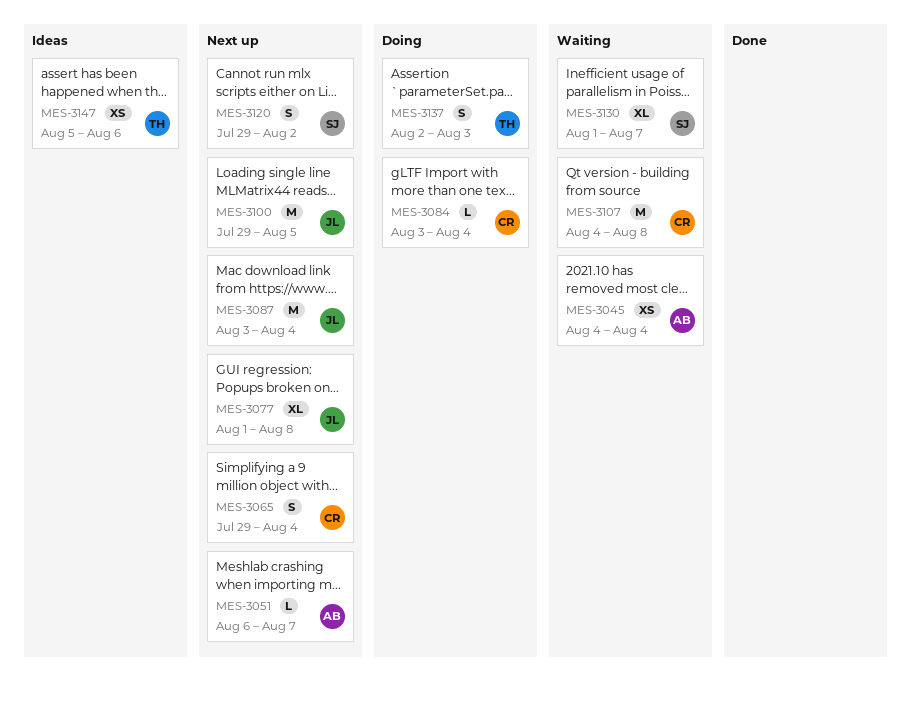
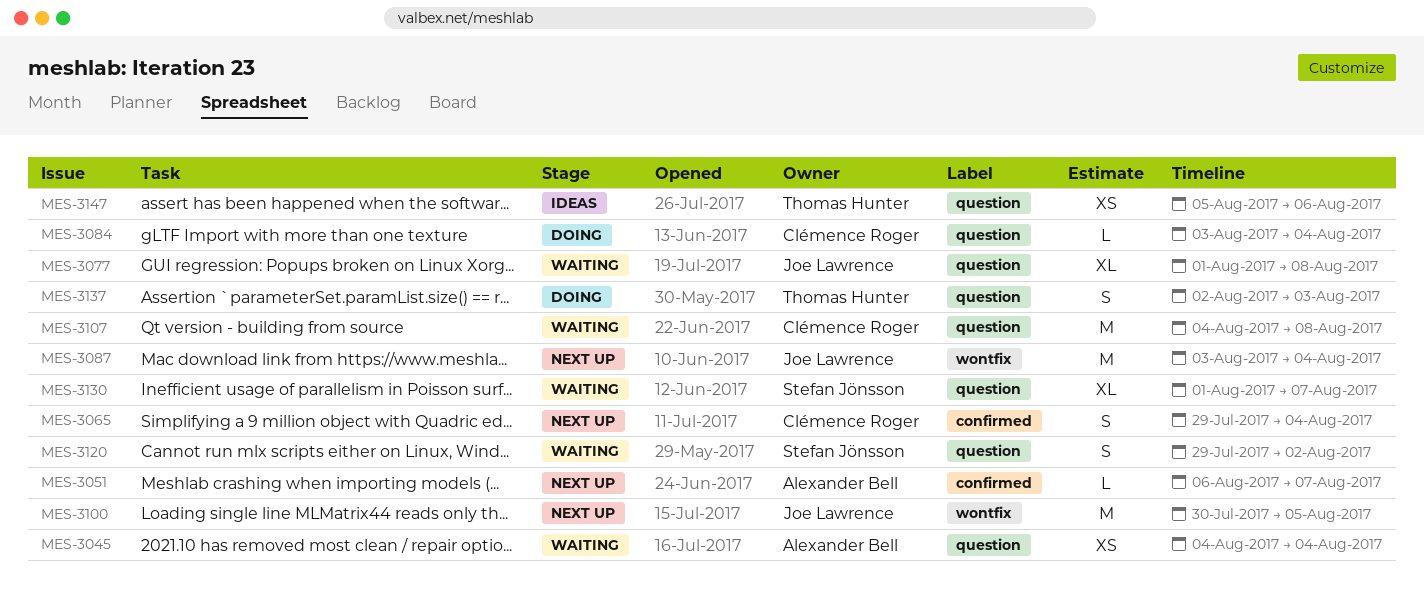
MES-3077, status: Next up -> Waiting
MES-3100, start: Jul 29 -> Jul 30
MES-3120, status: Next up -> Waiting

